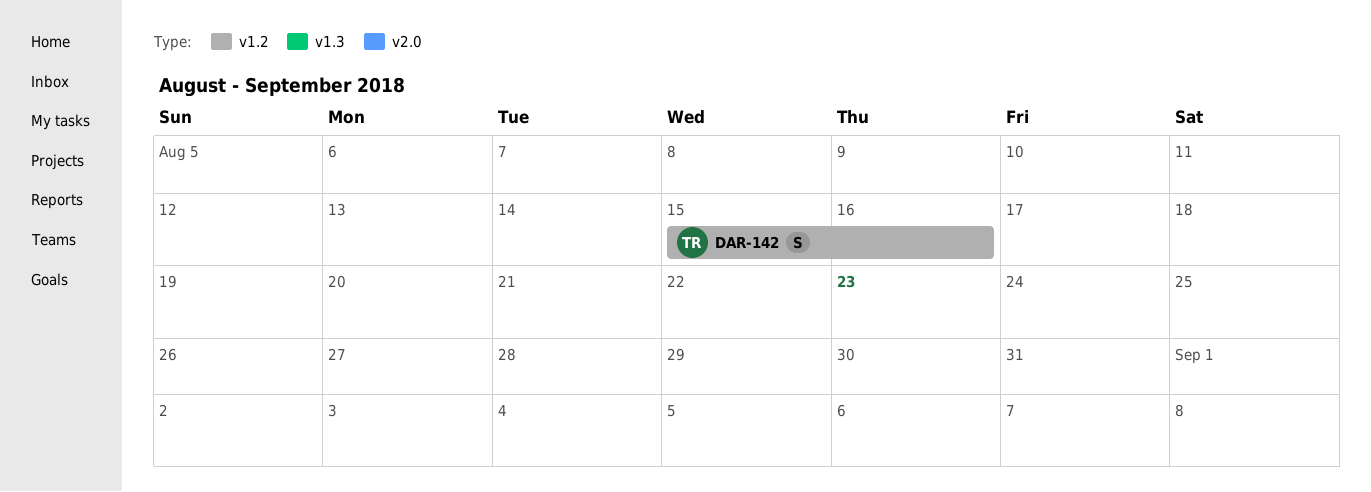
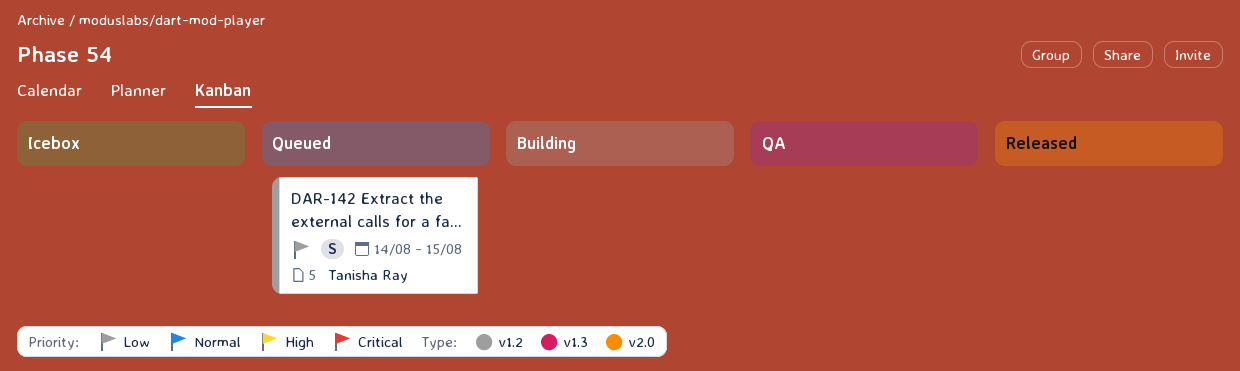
DAR-142, start: Aug 15 -> Aug 14
DAR-142, due: Aug 16 -> Aug 15

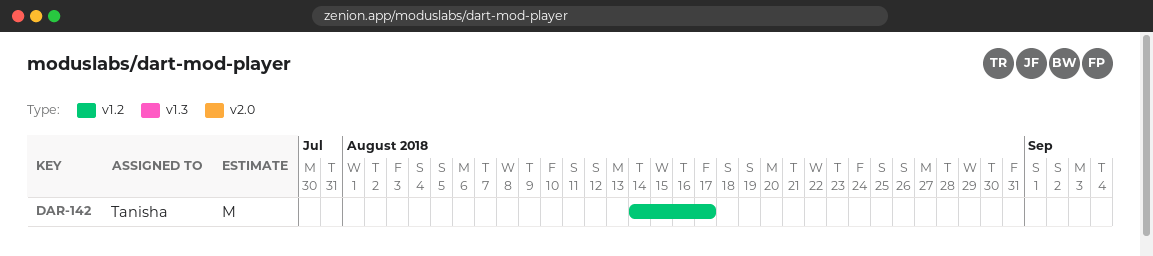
DAR-142, estimate: S -> M
DAR-142, due: Aug 15 -> Aug 17

